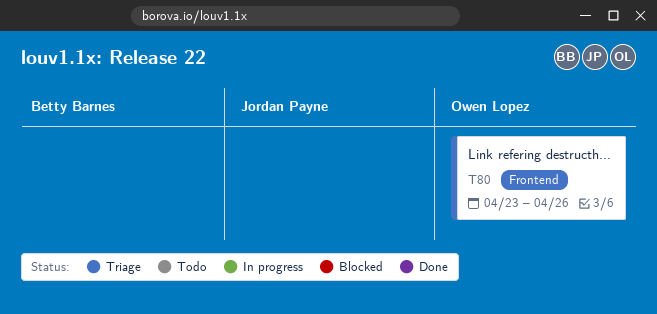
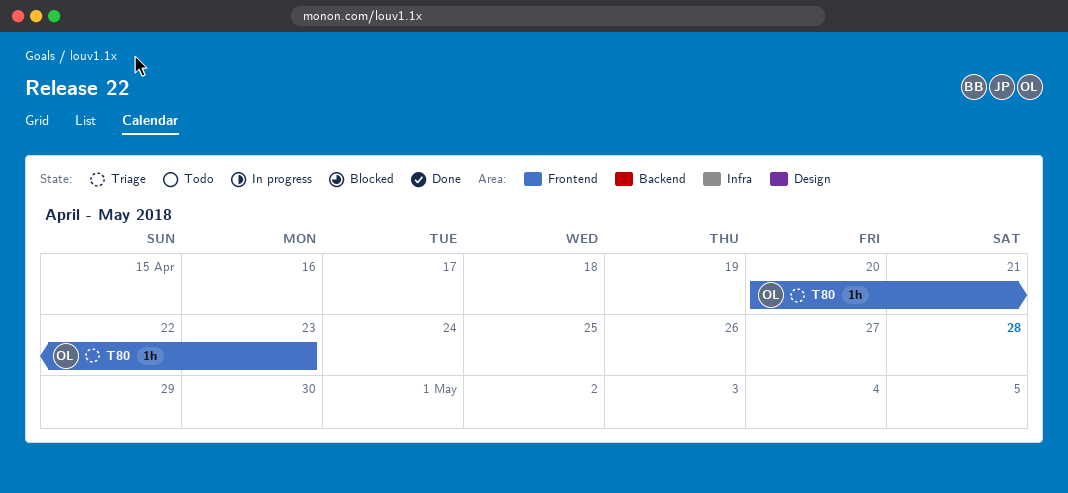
T80, start: Apr 23 -> Apr 20
T80, due: Apr 26 -> Apr 23

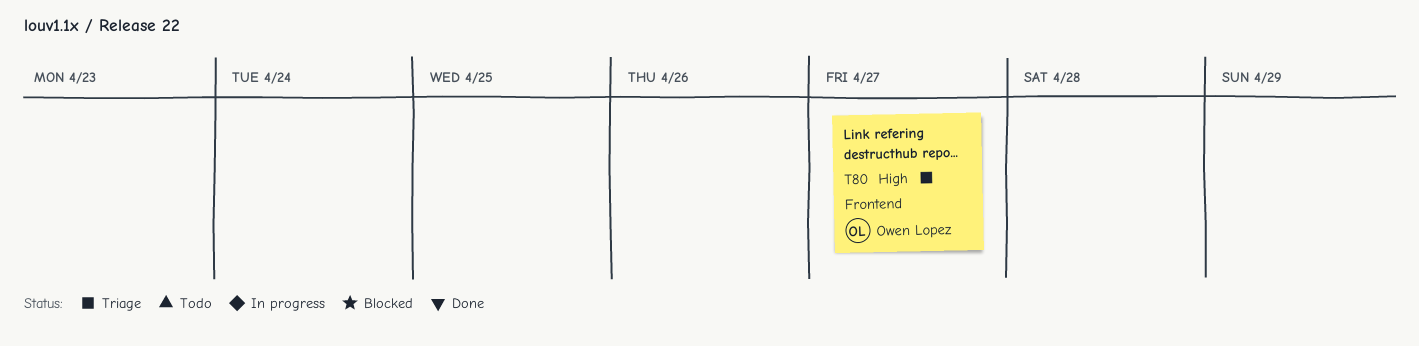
T80, due: Apr 23 -> Apr 27

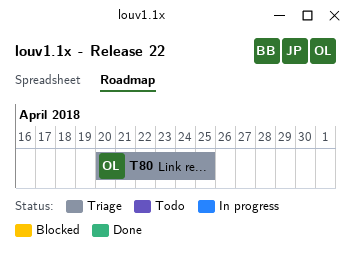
T80, due: Apr 27 -> Apr 25

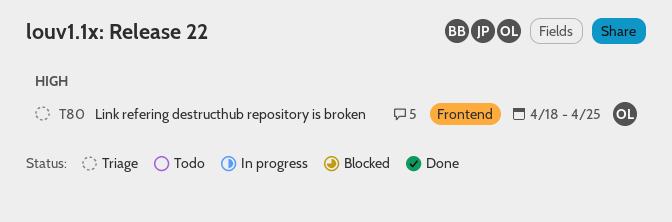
T80, start: Apr 20 -> Apr 18

